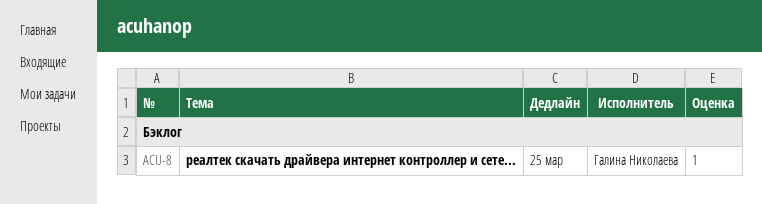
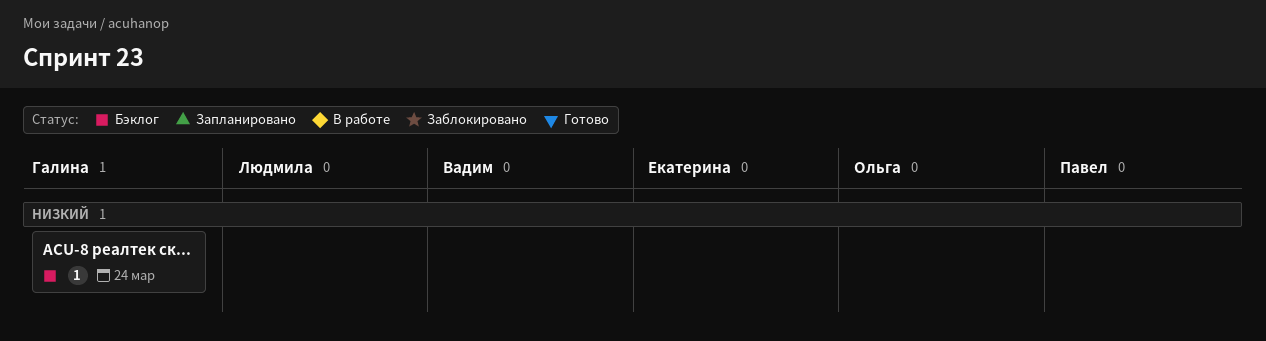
ACU-8, due: Mar 25 -> Mar 24

